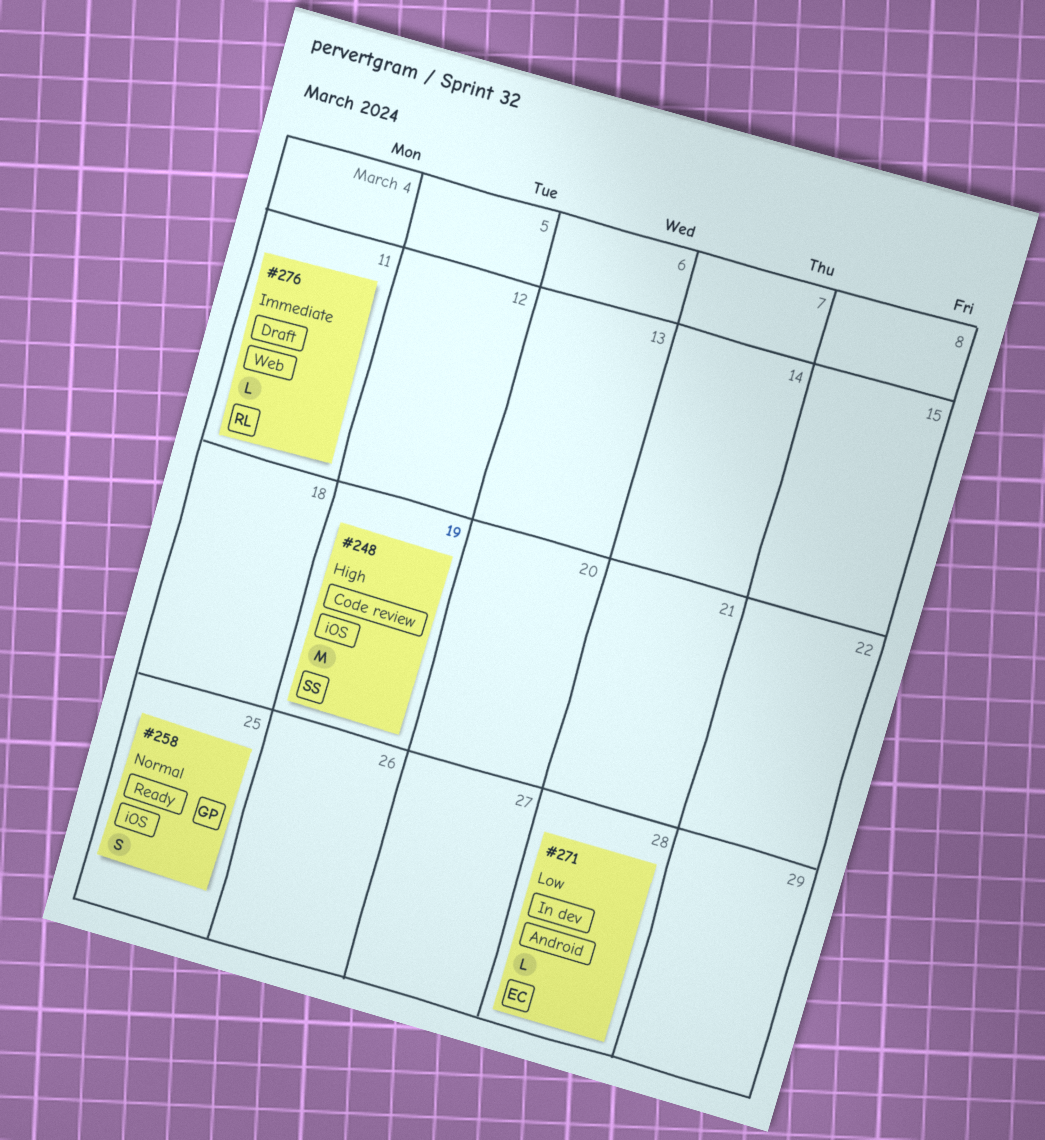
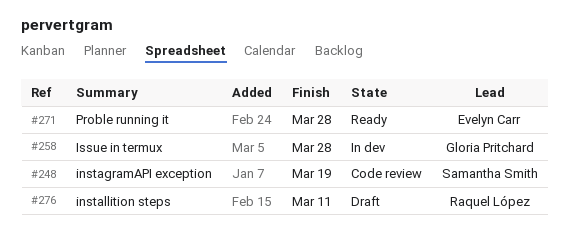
#258, status: Ready -> In dev
#258, due: Mar 25 -> Mar 28
#271, status: In dev -> Ready

